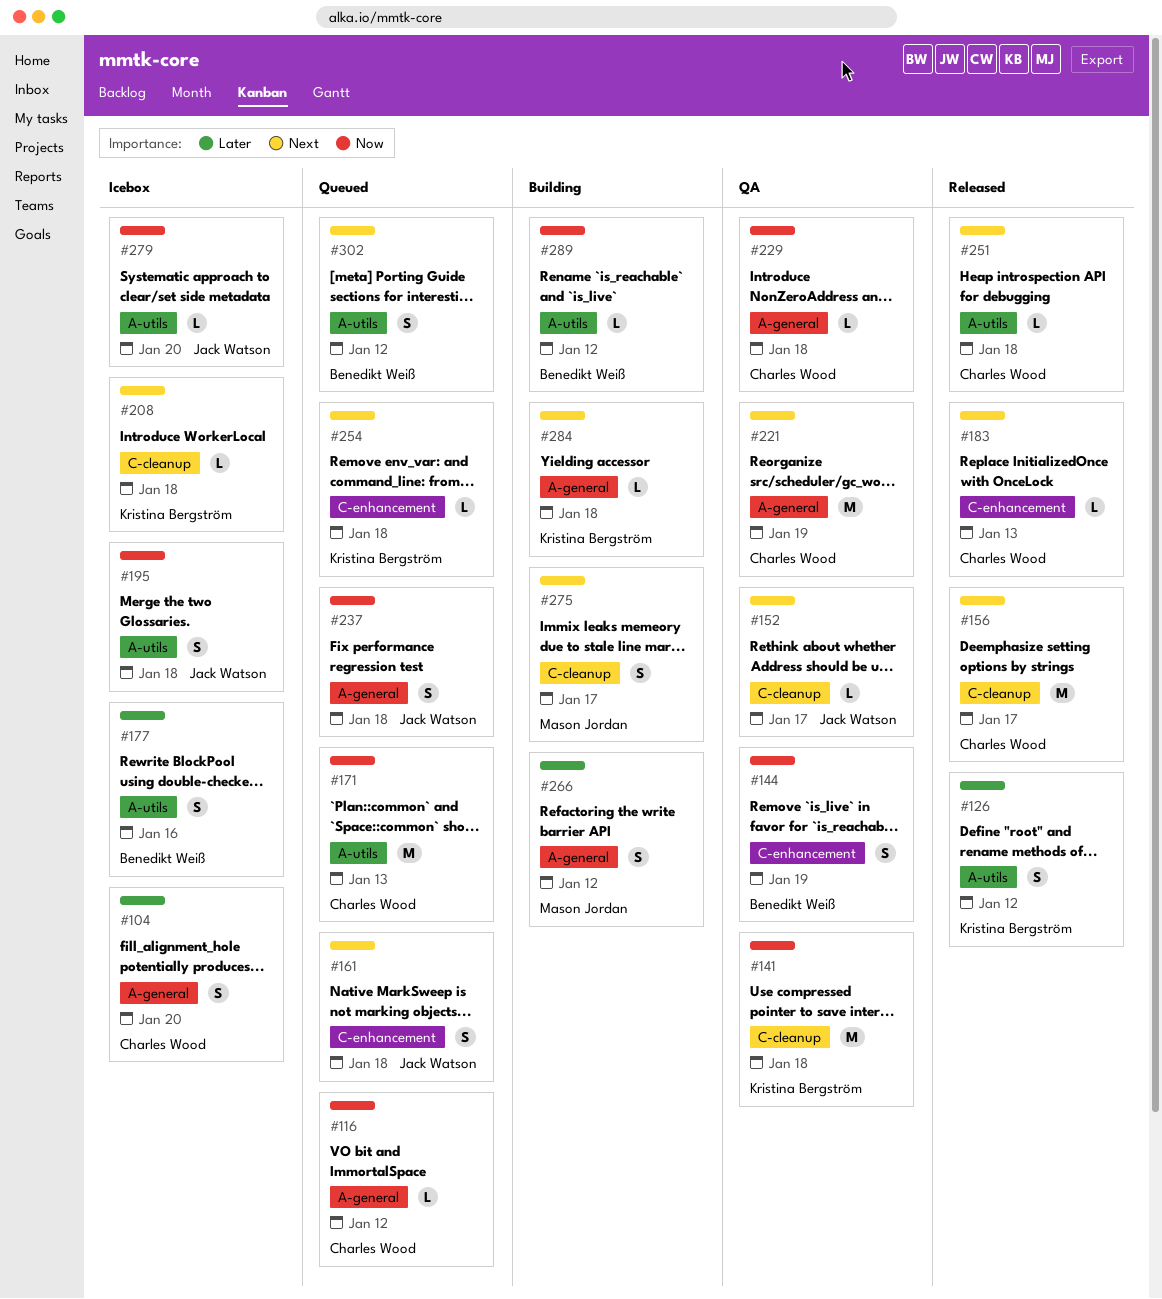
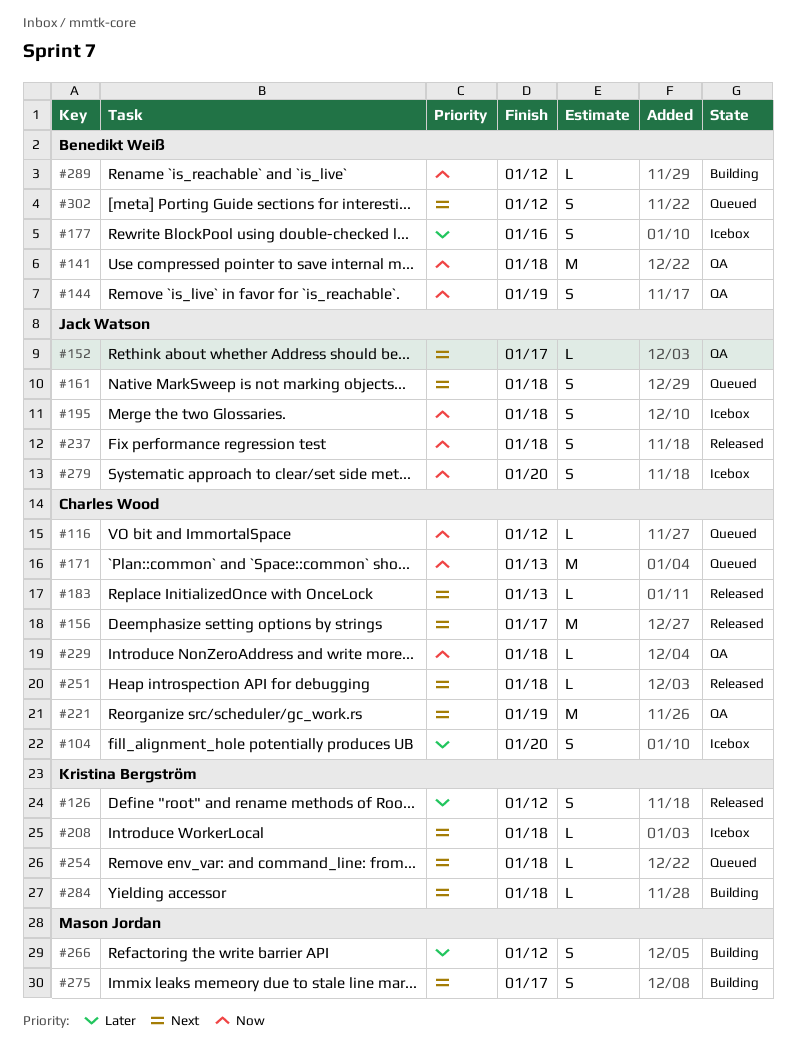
#141, owner: Kristina Bergström -> Benedikt Weiß
#237, status: Queued -> Released
#279, estimate: L -> S

